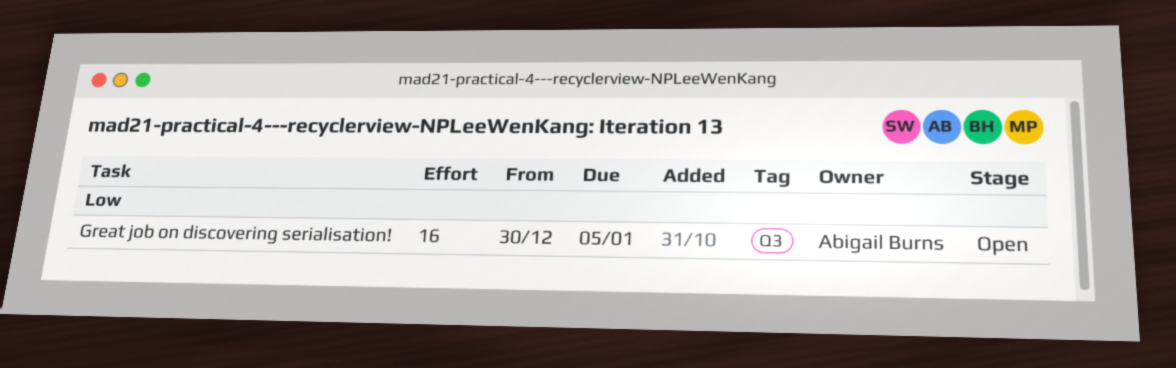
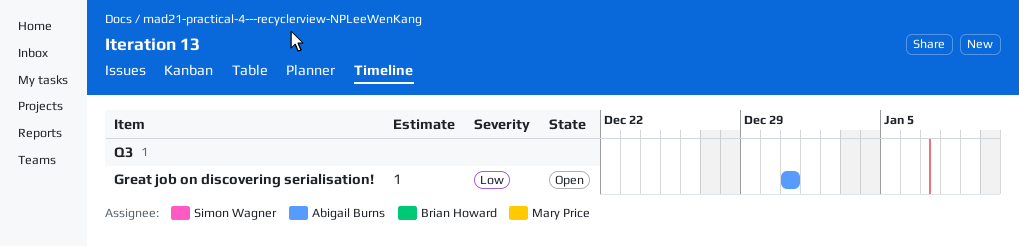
Great job on discovering serialisation!, estimate: 16 -> 1
Great job on discovering serialisation!, start: Dec 30 -> Dec 31
Great job on discovering serialisation!, due: Jan 5 -> Dec 31

